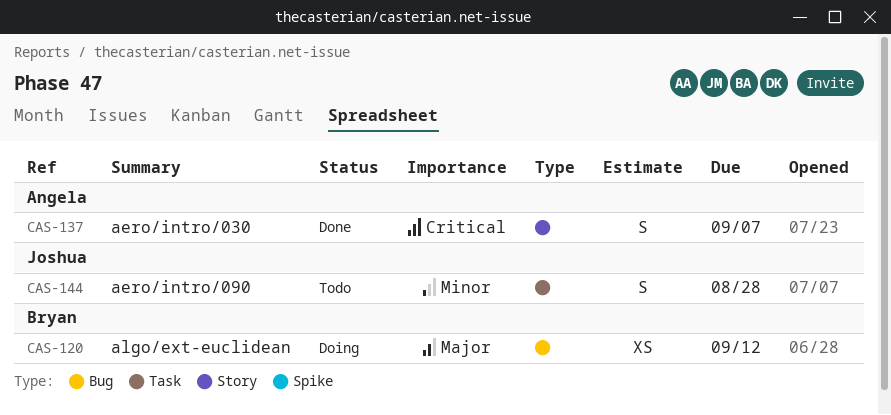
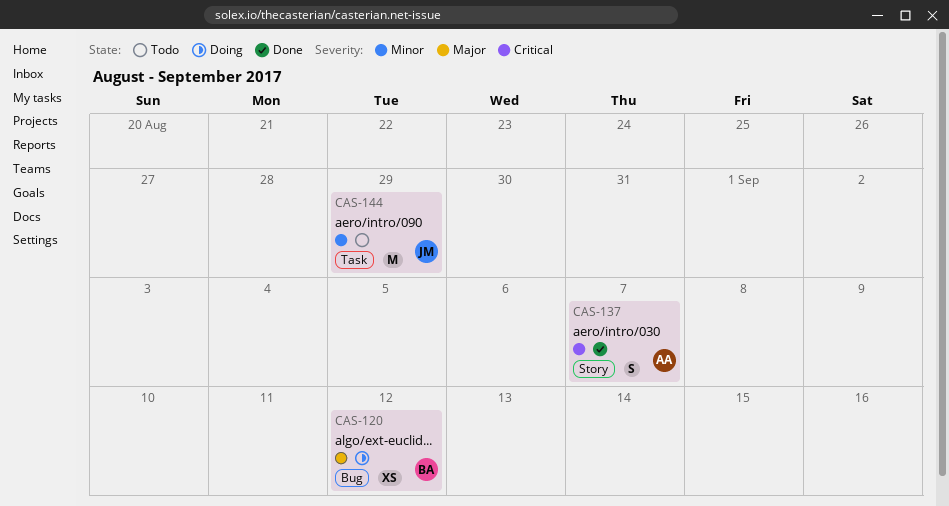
CAS-144, estimate: S -> M
CAS-144, due: Aug 28 -> Aug 29

